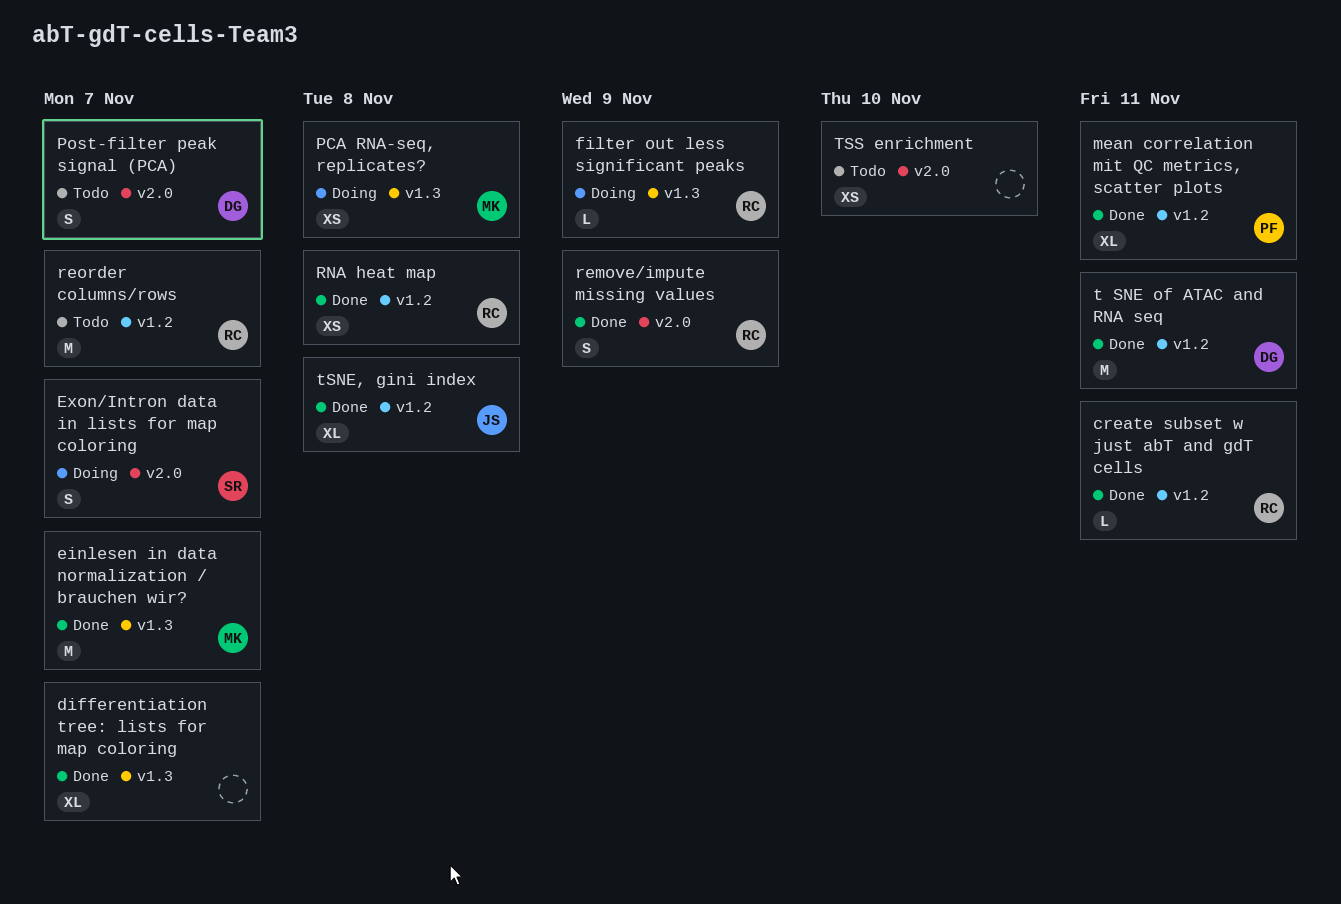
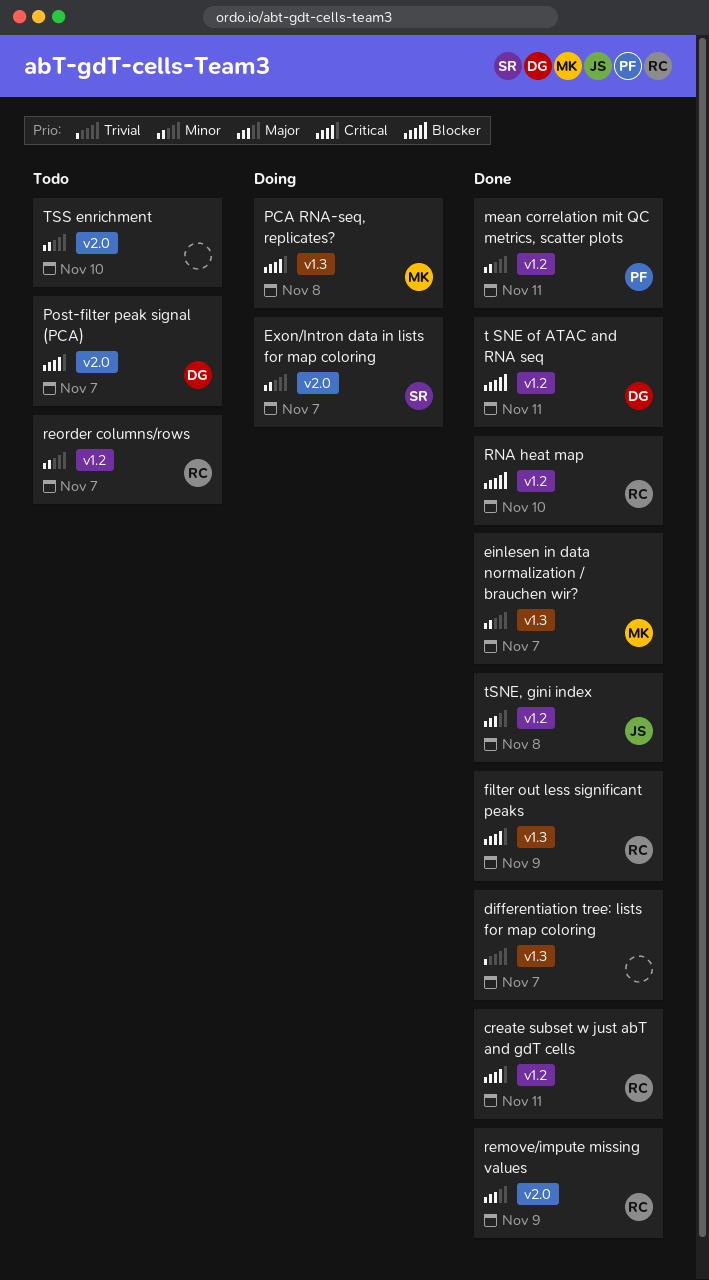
filter out less significant peaks, status: Doing -> Done
RNA heat map, due: Nov 8 -> Nov 10

